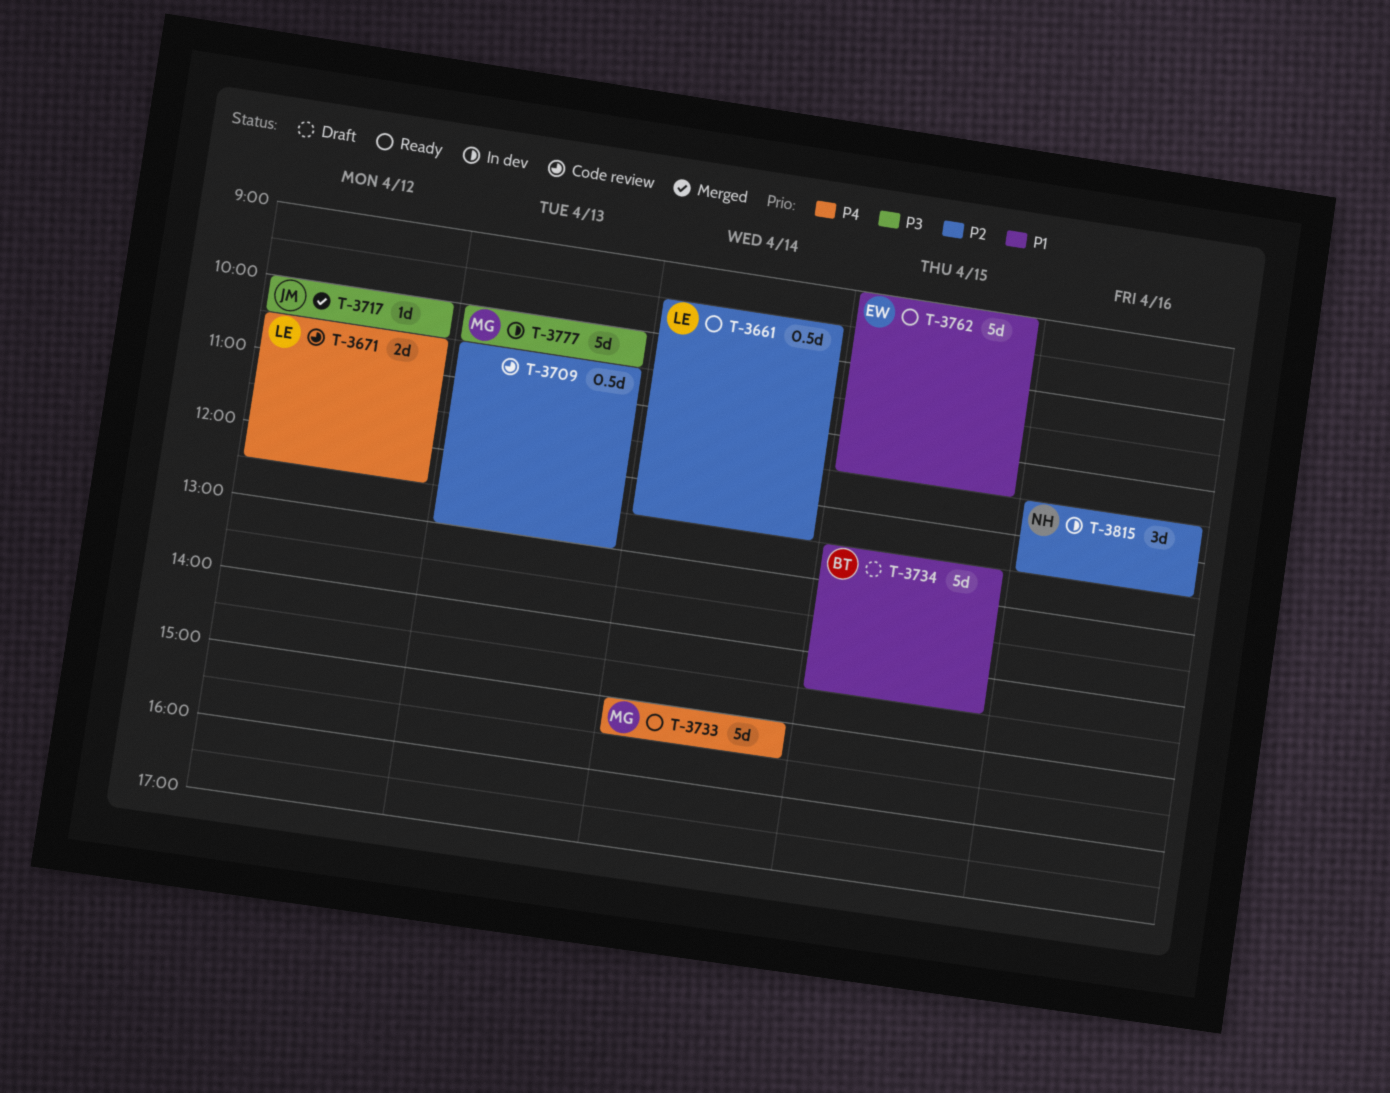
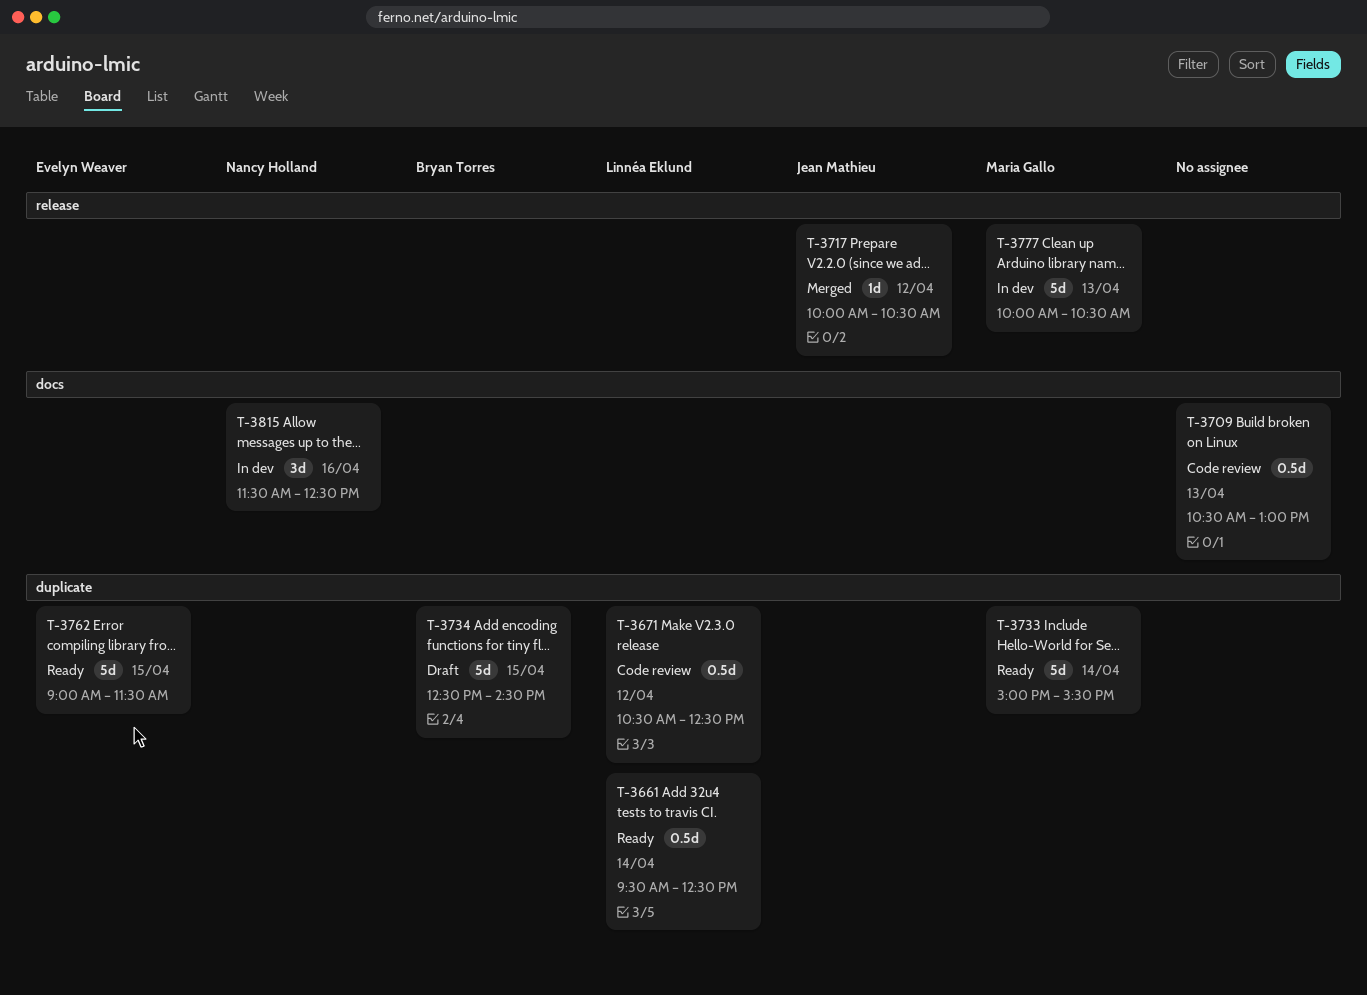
T-3671, estimate: 2d -> 0.5d

